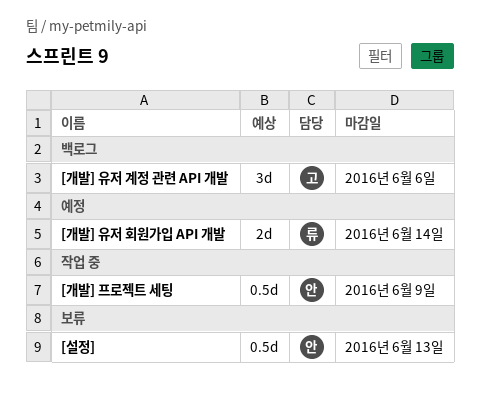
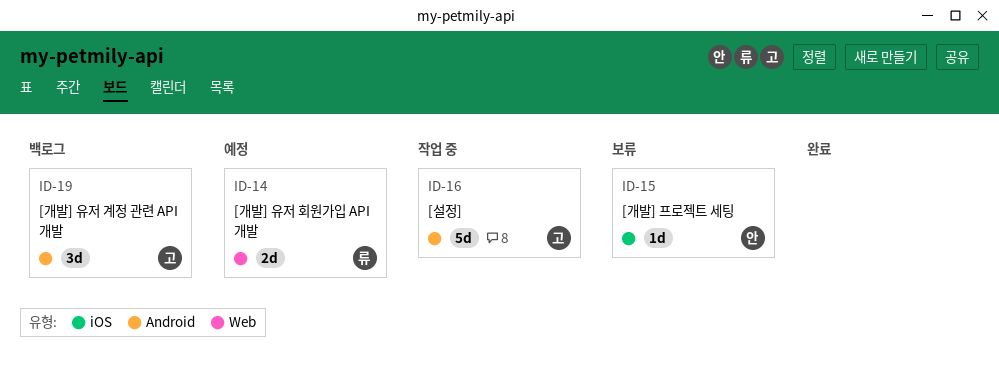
[개발] 프로젝트 세팅, status: 작업 중 -> 보류
[개발] 프로젝트 세팅, estimate: 0.5d -> 1d
[설정], status: 보류 -> 작업 중
[설정], owner: 안 -> 고
[설정], estimate: 0.5d -> 5d

